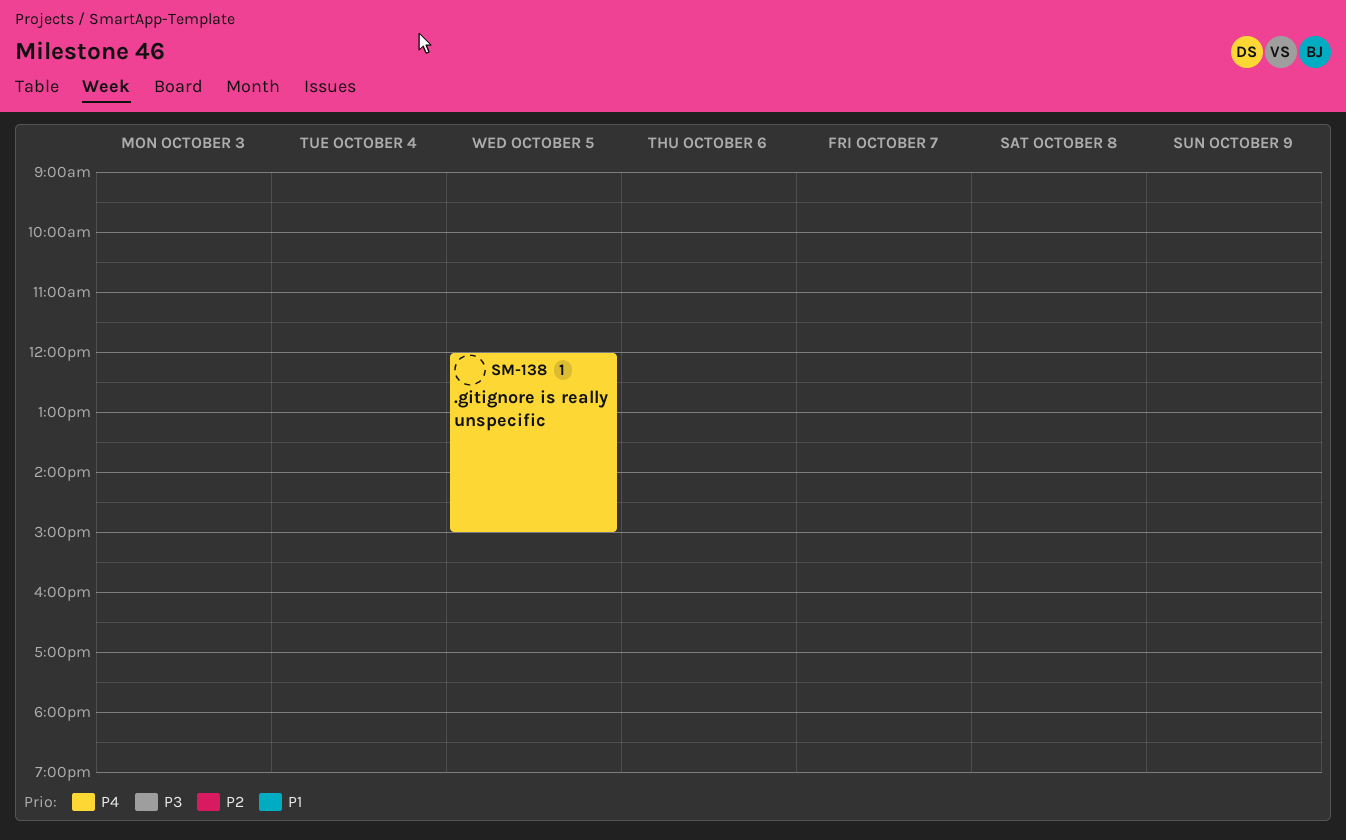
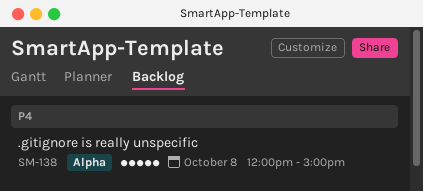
SM-138, estimate: 1 -> 5
SM-138, day: Oct 5 -> Oct 8

